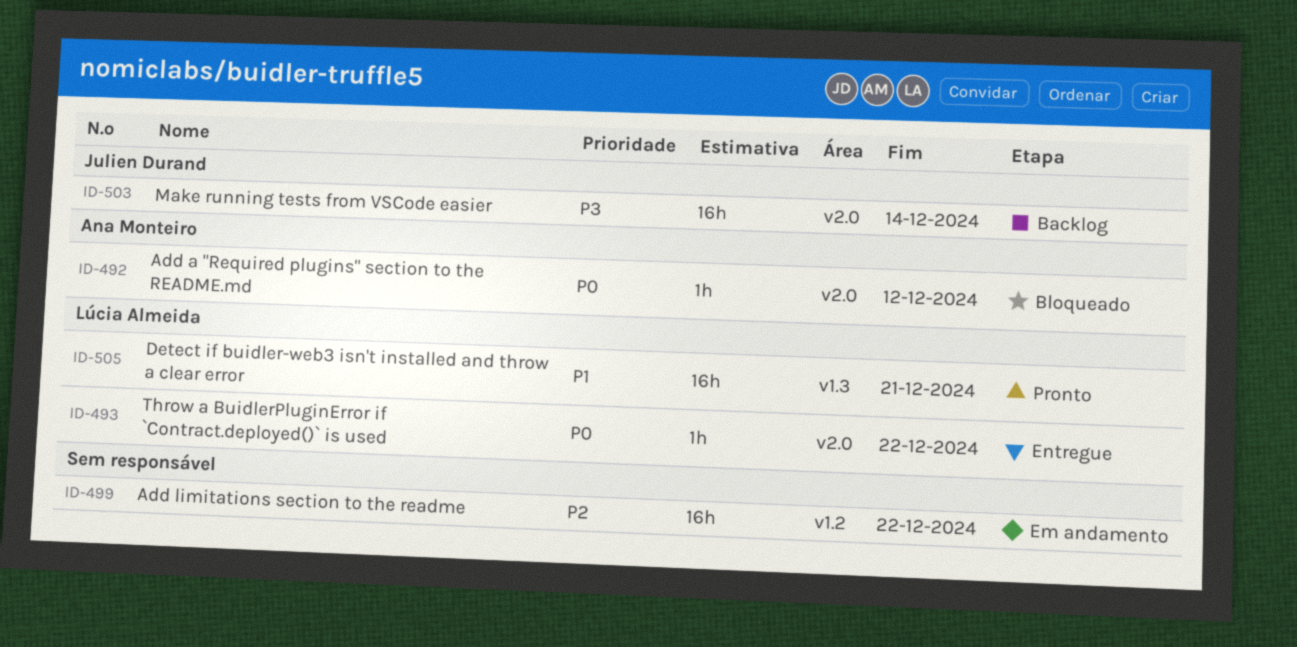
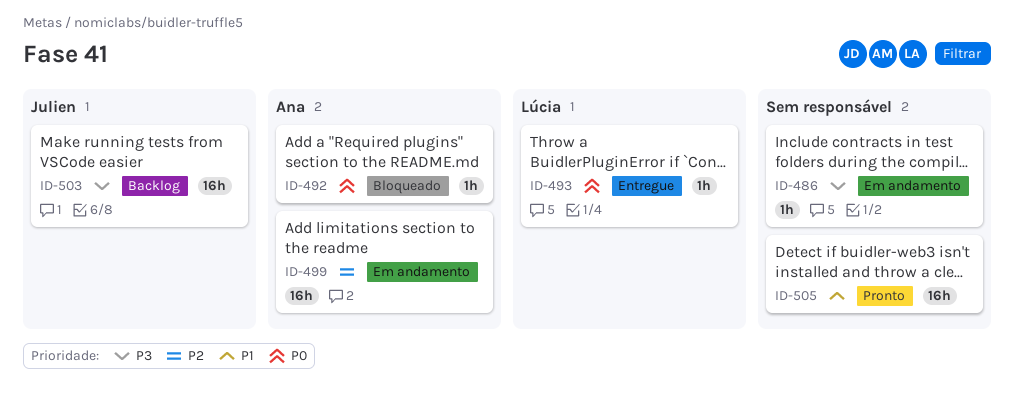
ID-486: none -> present
ID-499, owner: none -> Ana Monteiro
ID-505, owner: Lúcia Almeida -> none

